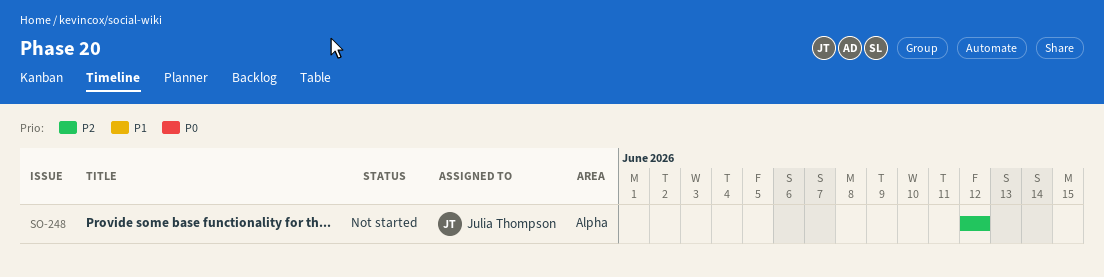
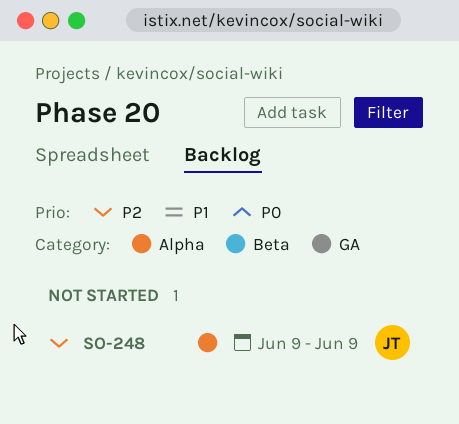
SO-248, start: Jun 12 -> Jun 9
SO-248, due: Jun 12 -> Jun 9

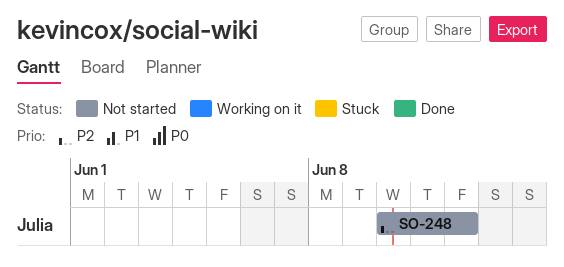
SO-248, start: Jun 9 -> Jun 10
SO-248, due: Jun 9 -> Jun 12

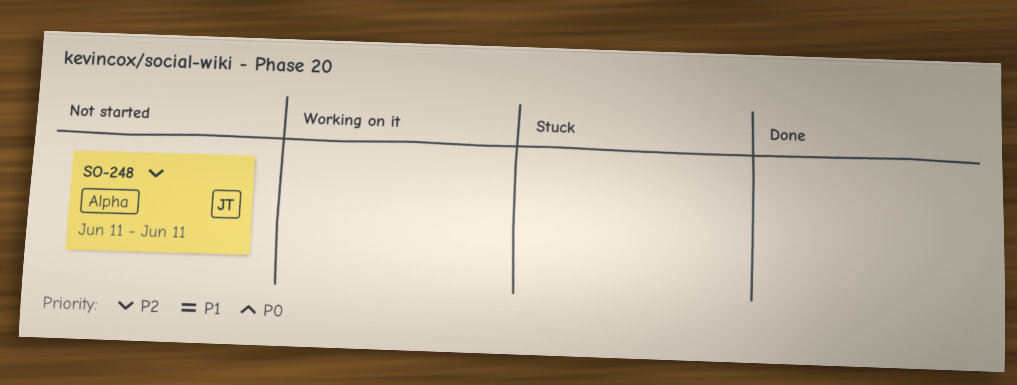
SO-248, start: Jun 10 -> Jun 11
SO-248, due: Jun 12 -> Jun 11

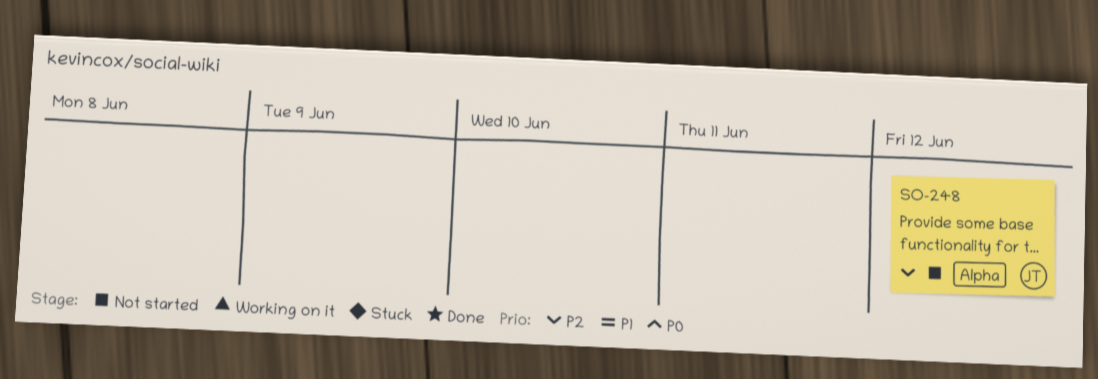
SO-248, due: Jun 11 -> Jun 12

